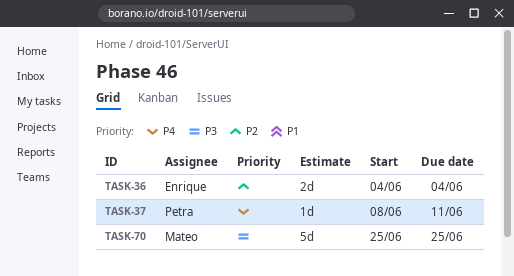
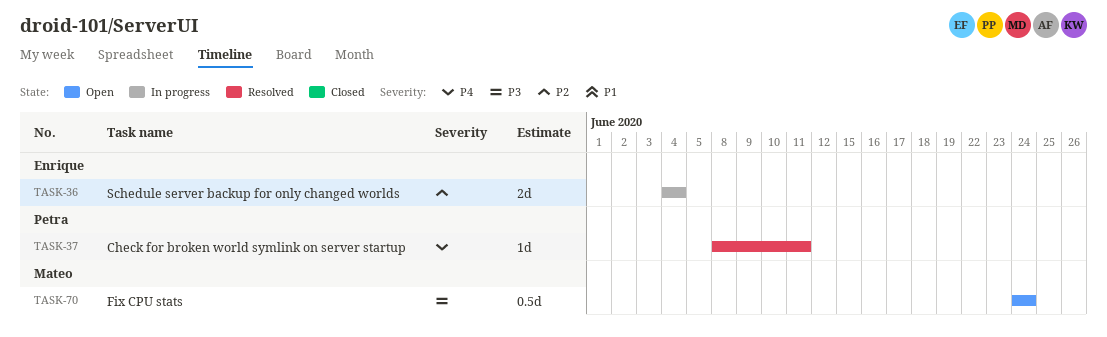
TASK-70, estimate: 5d -> 0.5d
TASK-70, start: Jun 25 -> Jun 24
TASK-70, due: Jun 25 -> Jun 24

